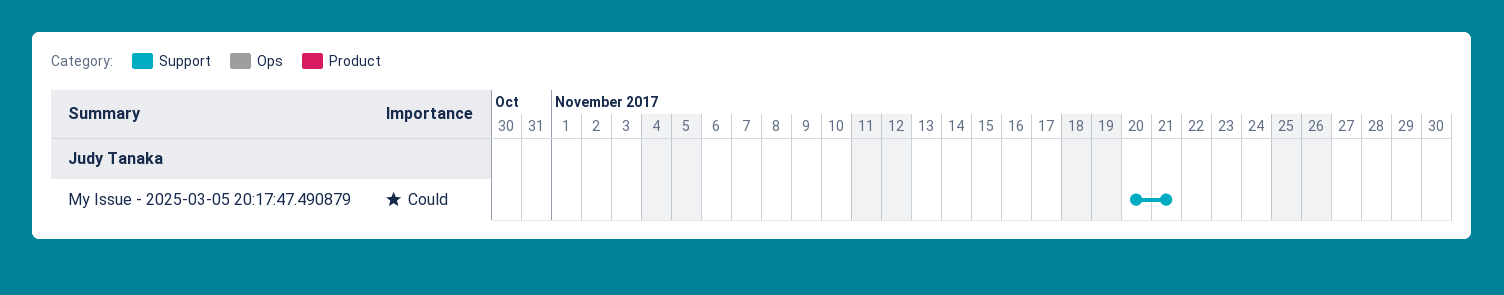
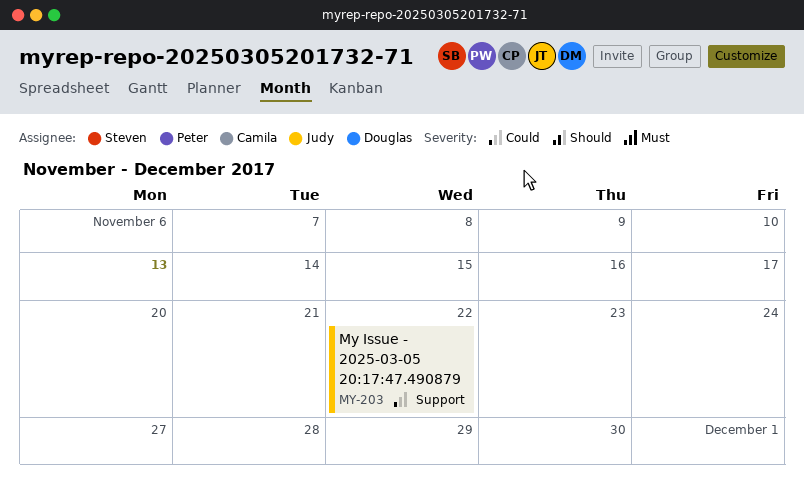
My Issue - 2025-03-05 20:17:47.490879, due: Nov 21 -> Nov 22

